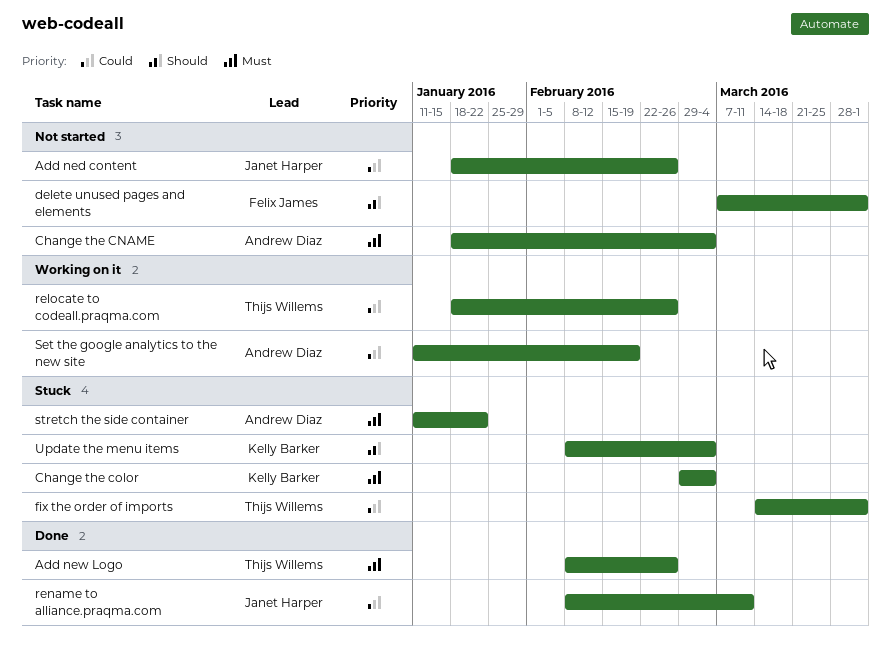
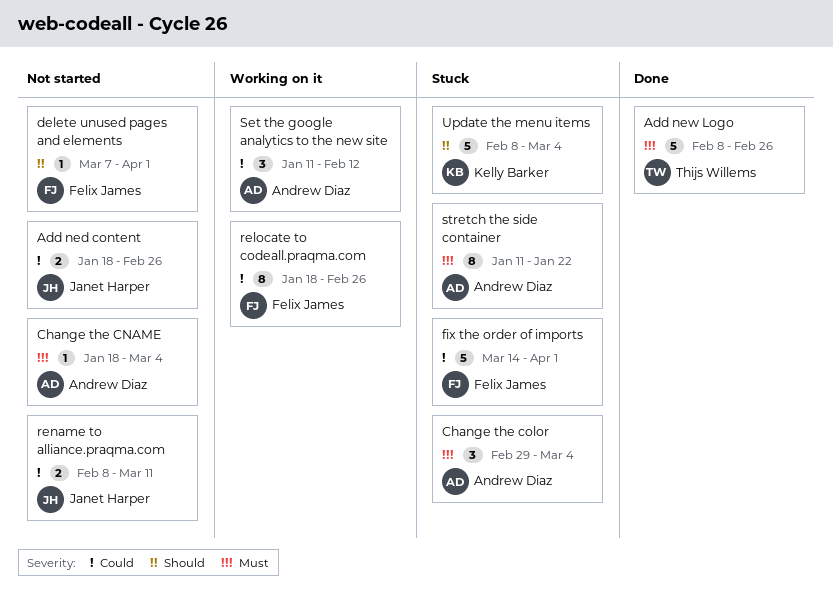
Change the color, owner: Kelly Barker -> Andrew Diaz
fix the order of imports, owner: Thijs Willems -> Felix James
relocate to codeall.praqma.com, owner: Thijs Willems -> Felix James
rename to alliance.praqma.com, status: Done -> Not started
Set the google analytics to the new site, due: Feb 19 -> Feb 12

